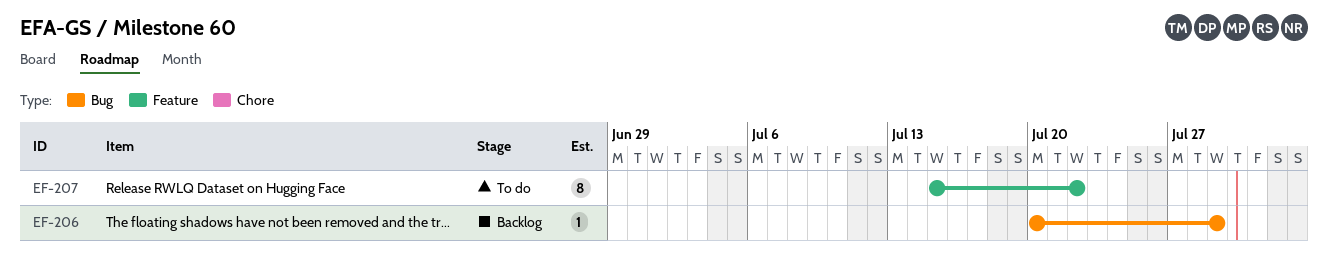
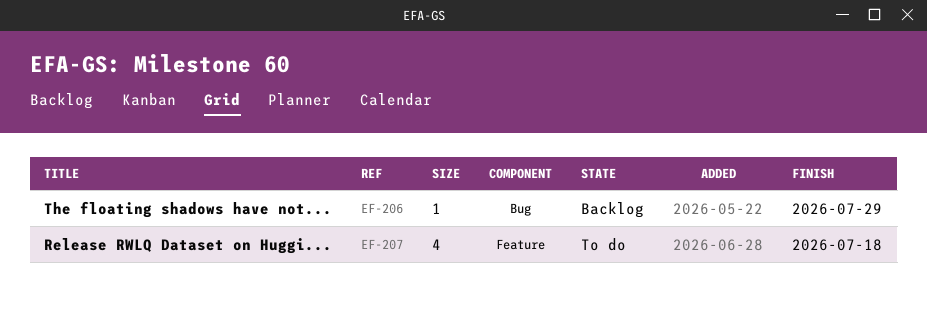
EF-207, estimate: 8 -> 4
EF-207, due: Jul 22 -> Jul 18

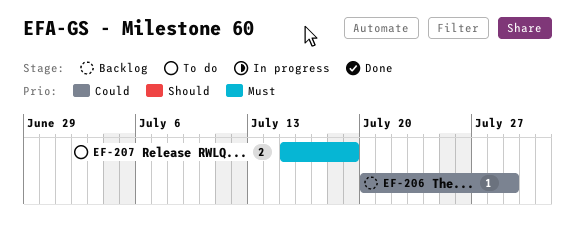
EF-207, estimate: 4 -> 2
EF-207, due: Jul 18 -> Jul 19

